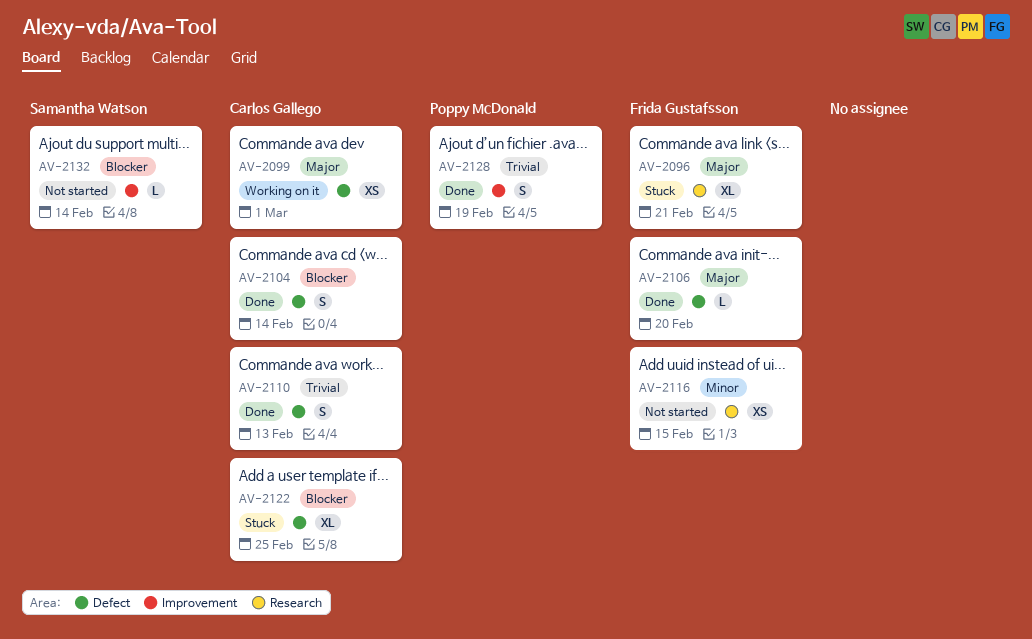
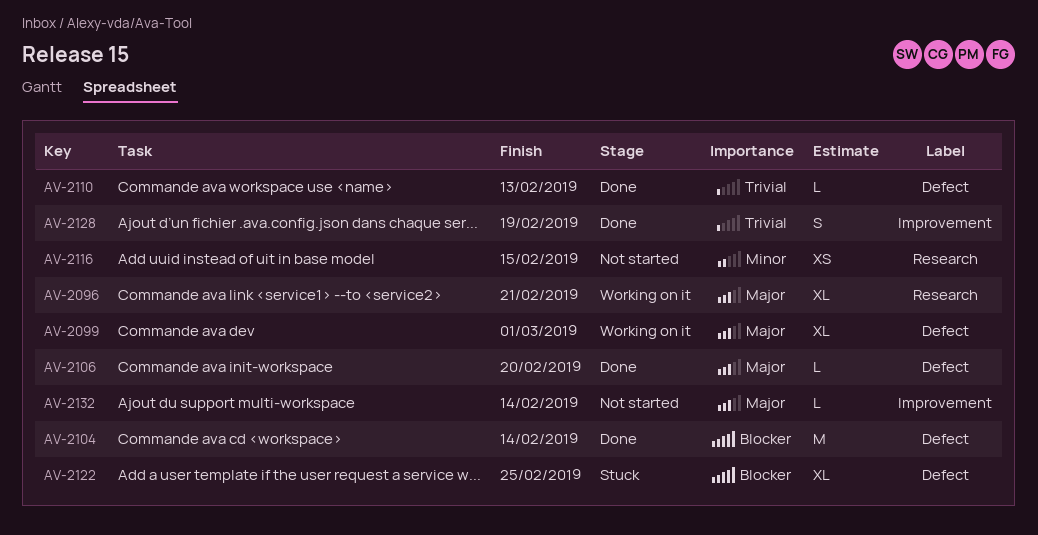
AV-2096, status: Stuck -> Working on it
AV-2099, estimate: XS -> XL
AV-2104, estimate: S -> M
AV-2110, estimate: S -> L
AV-2132, priority: Blocker -> Major

